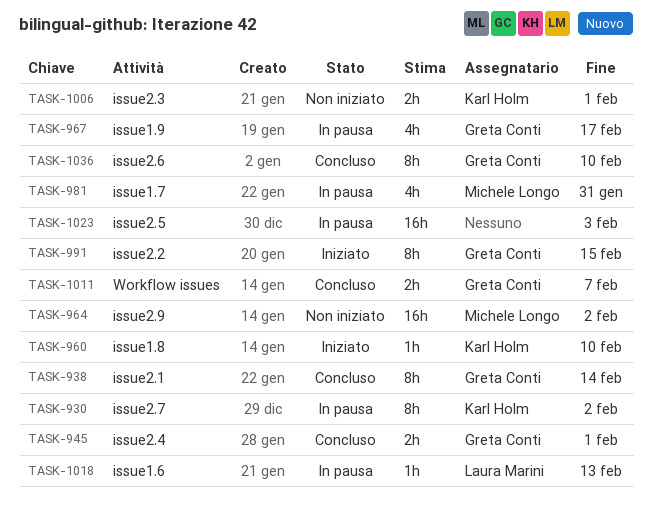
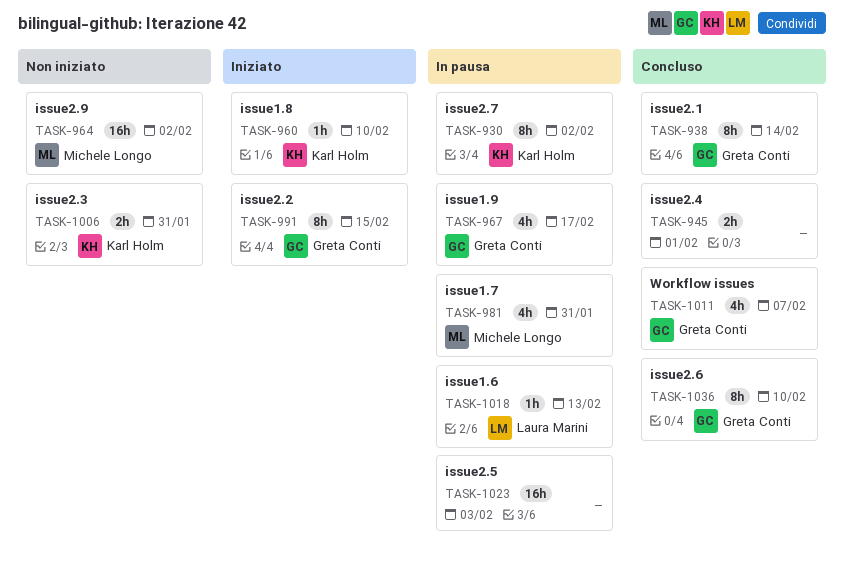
TASK-945, owner: Greta Conti -> none
TASK-1006, due: Feb 1 -> Jan 31
TASK-1011, estimate: 2h -> 4h

